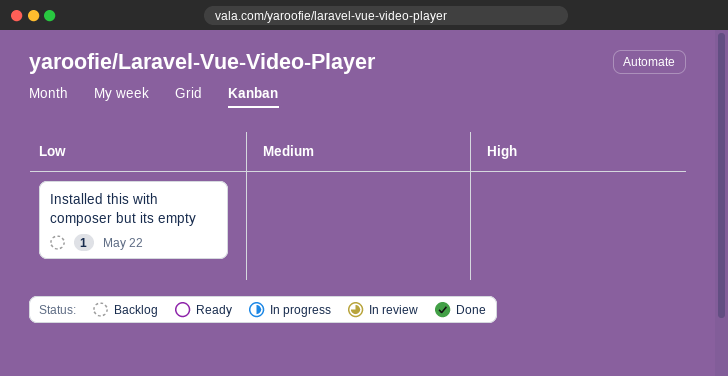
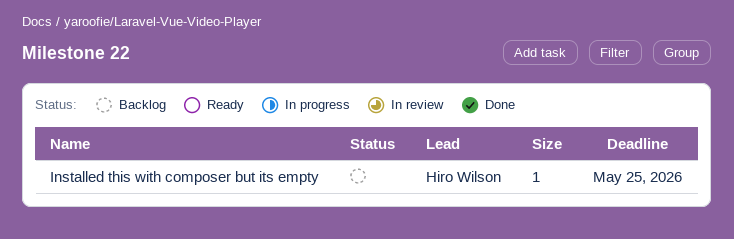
Installed this with composer but its empty, due: May 22 -> May 25

